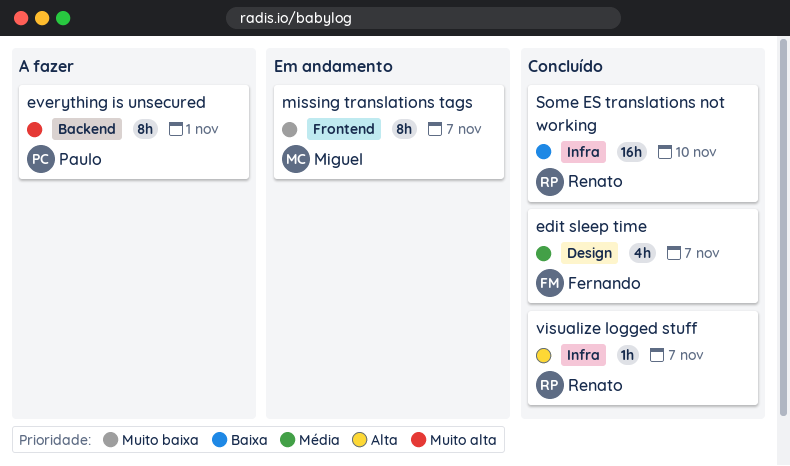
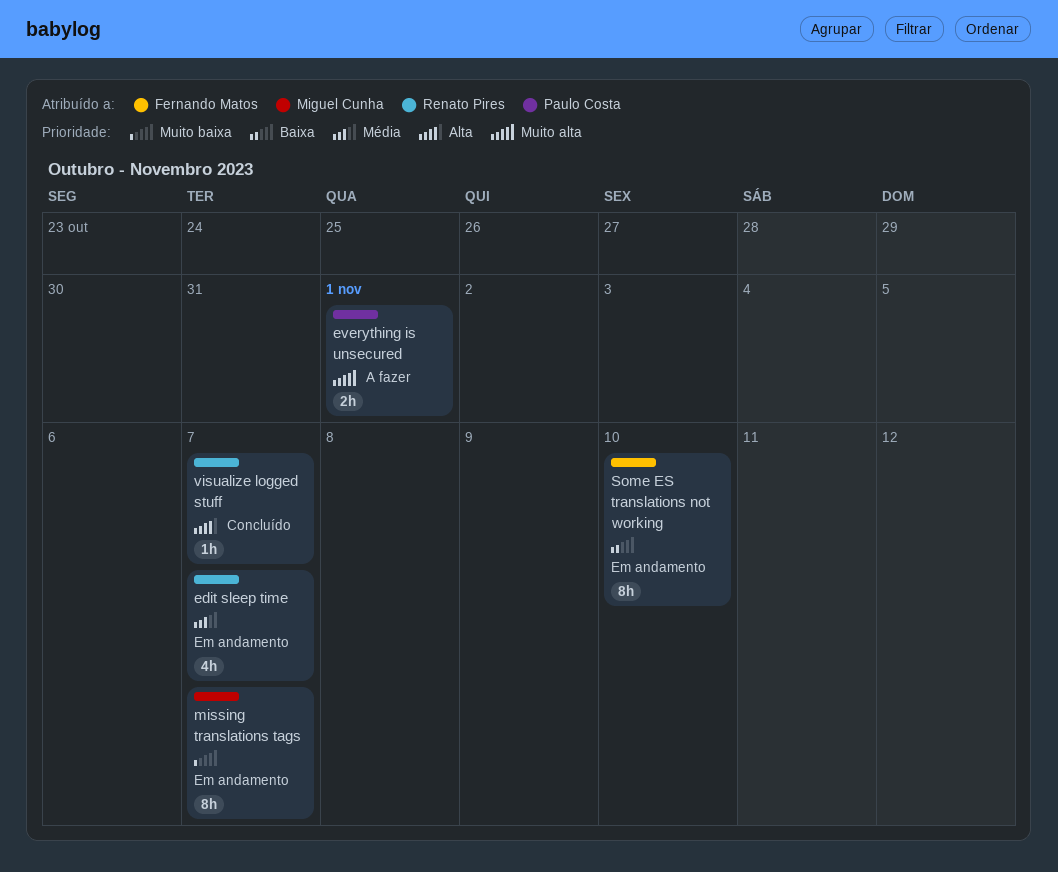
edit sleep time, status: Concluído -> Em andamento
edit sleep time, owner: Fernando Matos -> Renato Pires
everything is unsecured, estimate: 8h -> 2h
Some ES translations not working, status: Concluído -> Em andamento
Some ES translations not working, owner: Renato Pires -> Fernando Matos
Some ES translations not working, estimate: 16h -> 8h

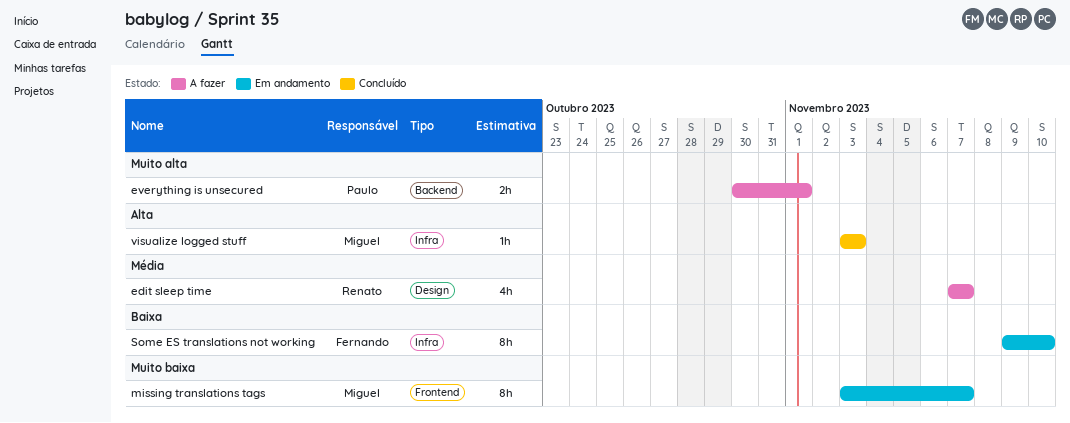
edit sleep time, status: Em andamento -> A fazer
visualize logged stuff, owner: Renato Pires -> Miguel Cunha
visualize logged stuff, due: Nov 7 -> Nov 3

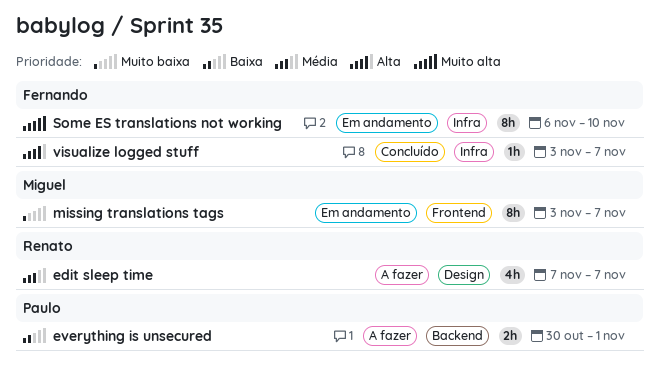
everything is unsecured, priority: Muito alta -> Baixa
Some ES translations not working, priority: Baixa -> Muito alta
Some ES translations not working, start: Nov 9 -> Nov 6
visualize logged stuff, owner: Miguel -> Fernando
visualize logged stuff, due: Nov 3 -> Nov 7

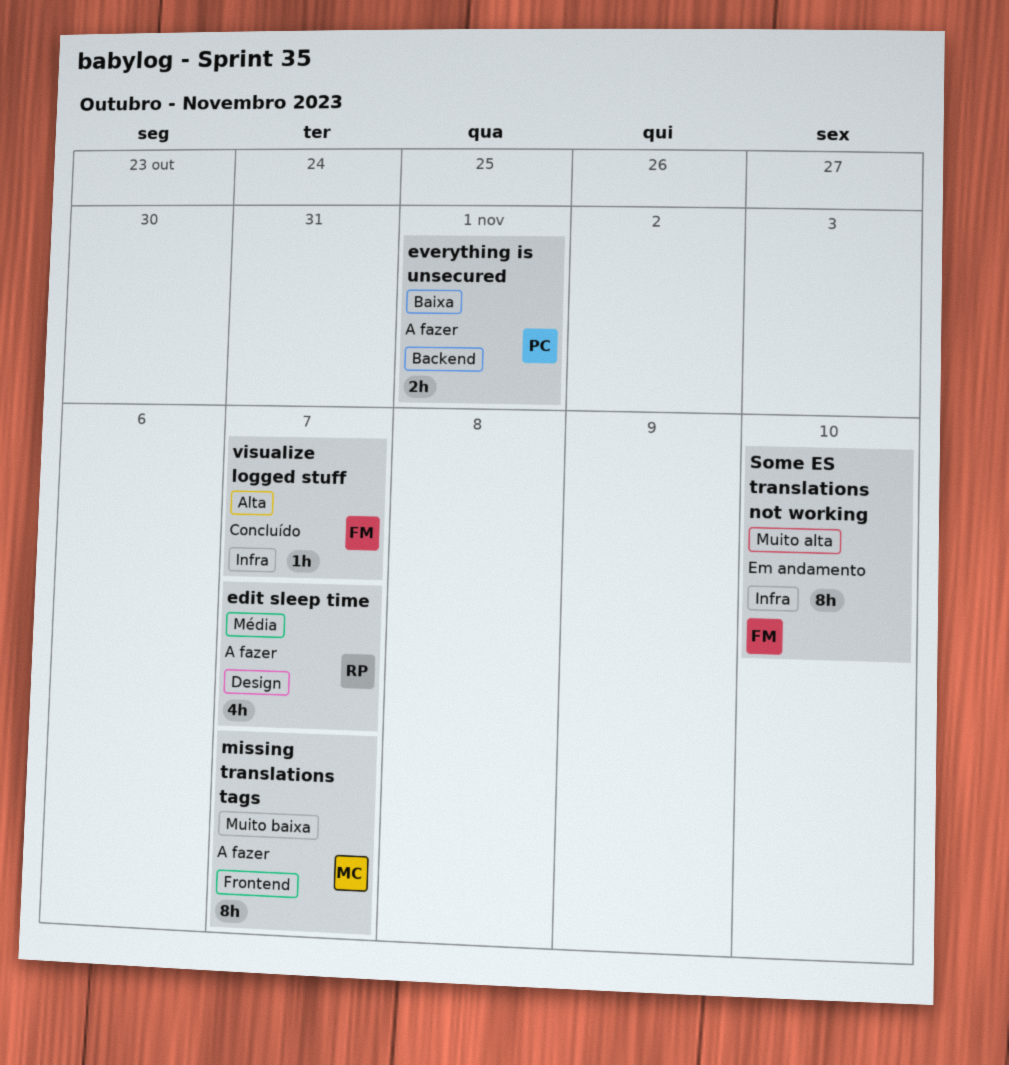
missing translations tags, status: Em andamento -> A fazer

